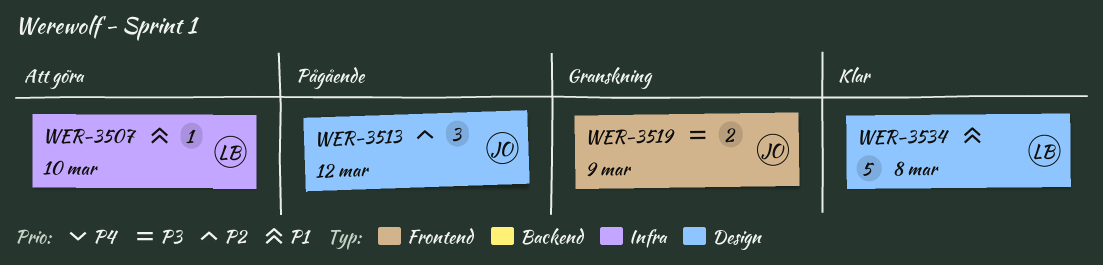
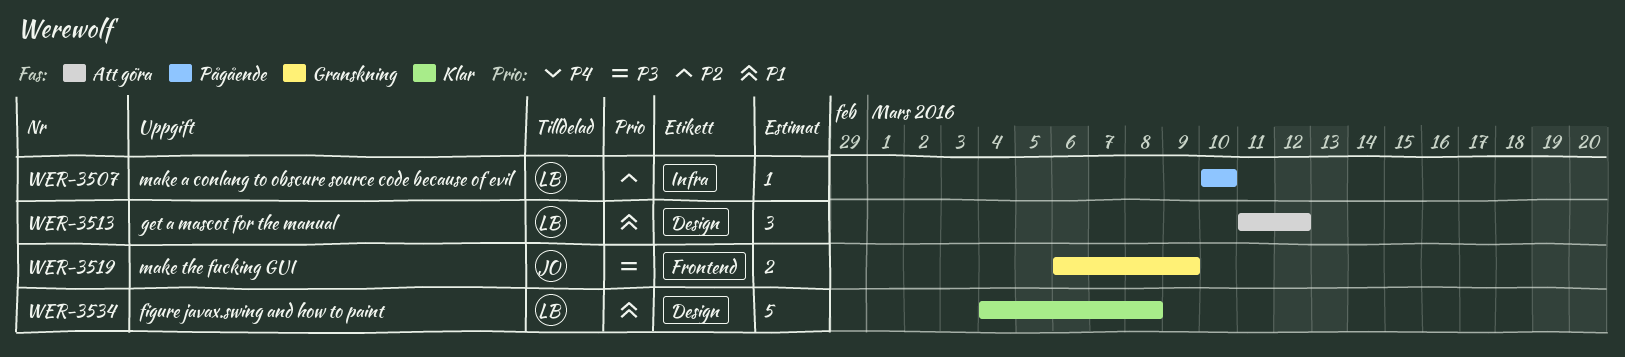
WER-3507, status: Att göra -> Pågående
WER-3507, priority: P1 -> P2
WER-3513, status: Pågående -> Att göra
WER-3513, owner: JO -> LB
WER-3513, priority: P2 -> P1

